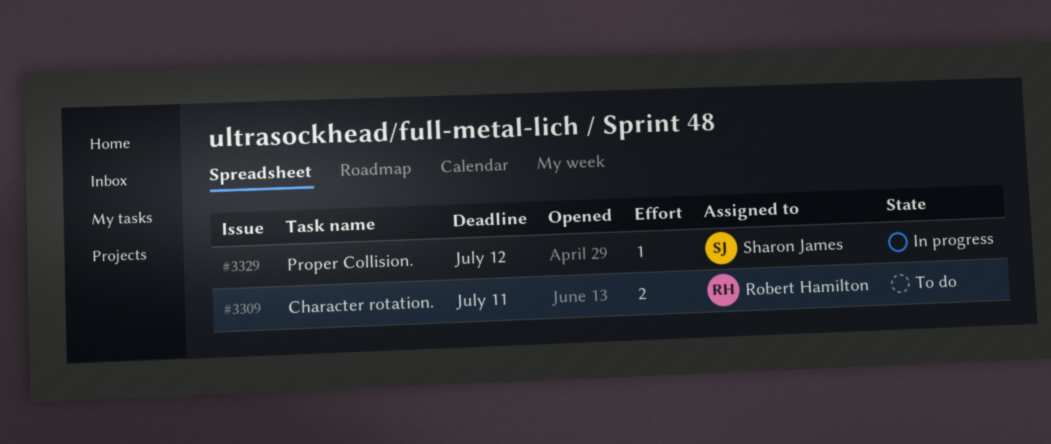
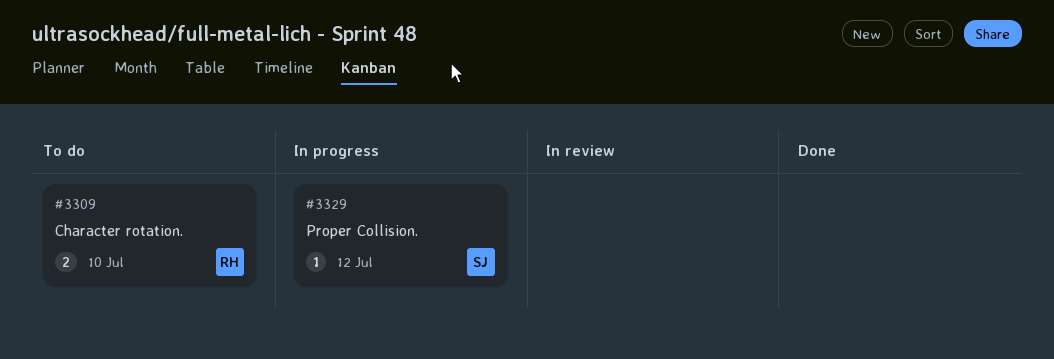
#3309, due: Jul 11 -> Jul 10

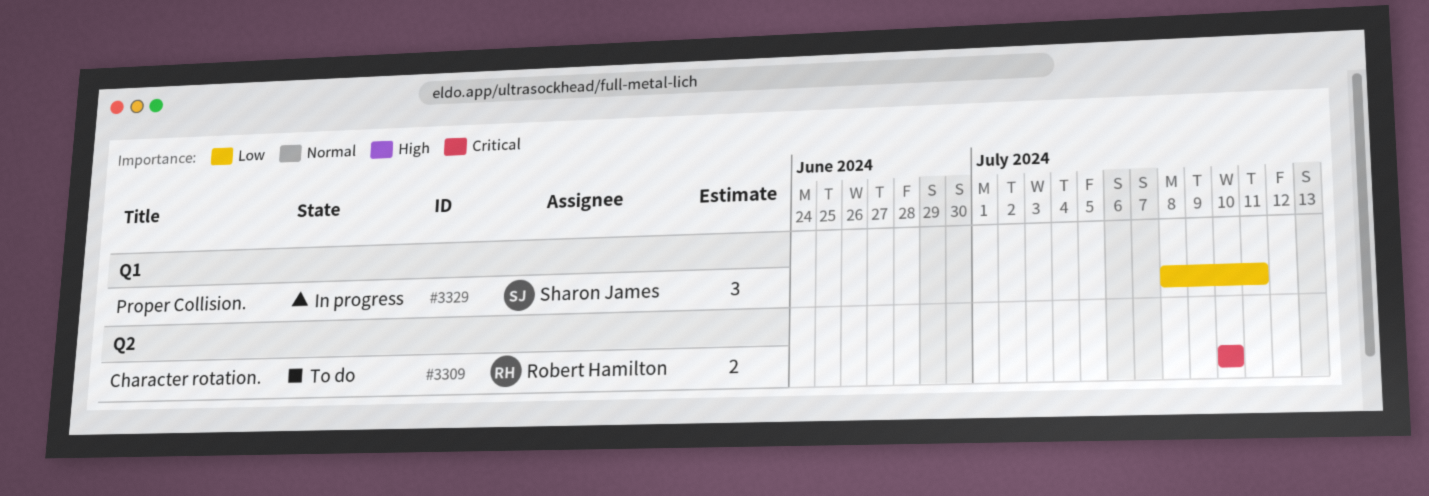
#3329, estimate: 1 -> 3
#3329, due: Jul 12 -> Jul 11

